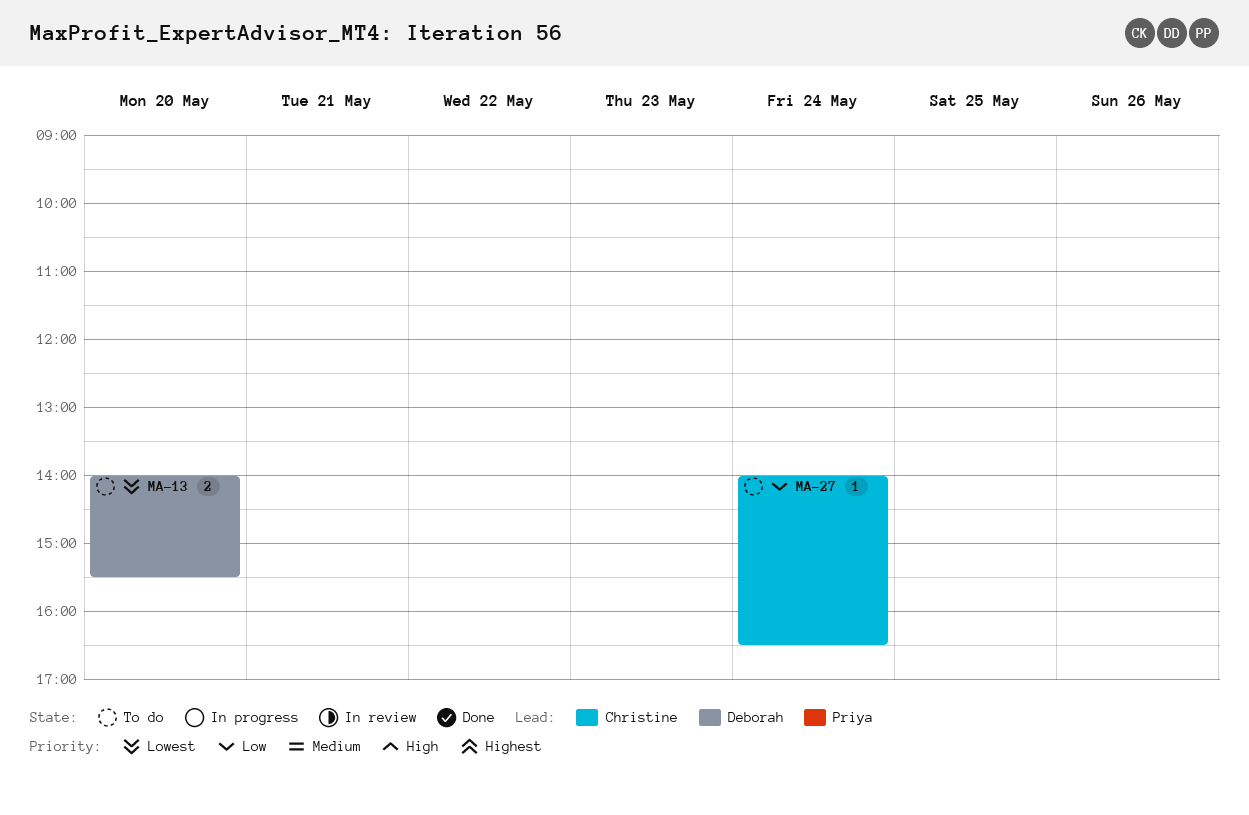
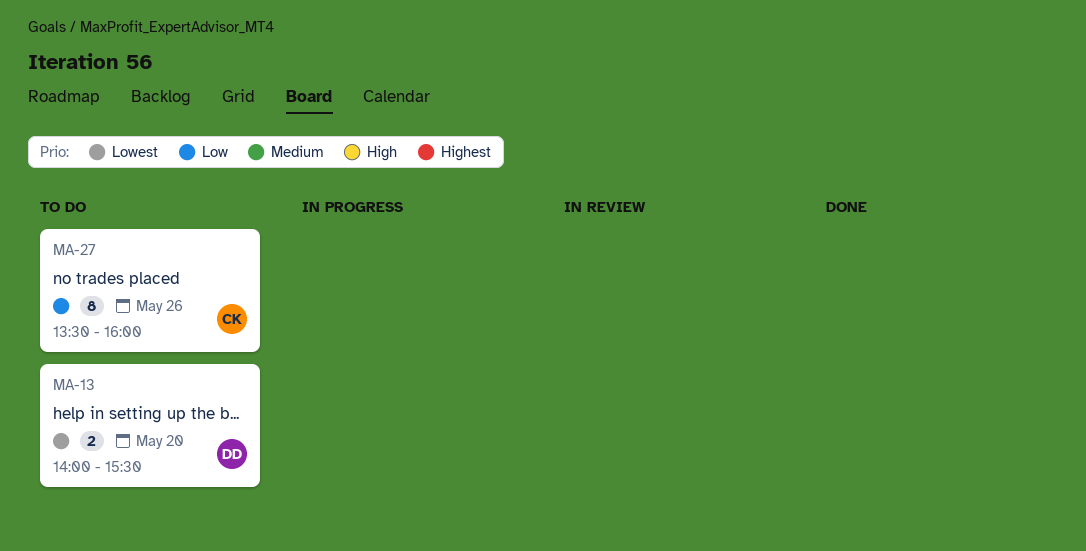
MA-27, estimate: 1 -> 8
MA-27, day: May 24 -> May 26
MA-27, begins: 14:00 -> 13:30
MA-27, ends: 16:30 -> 16:00

